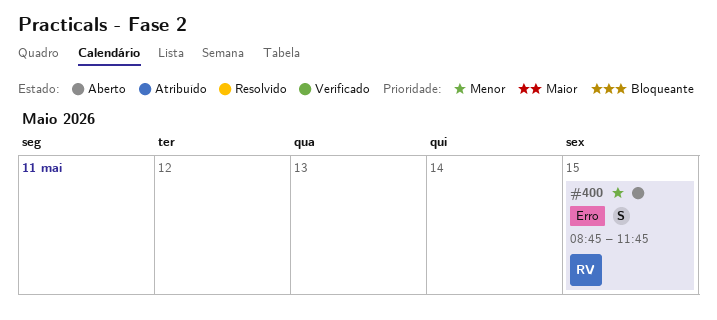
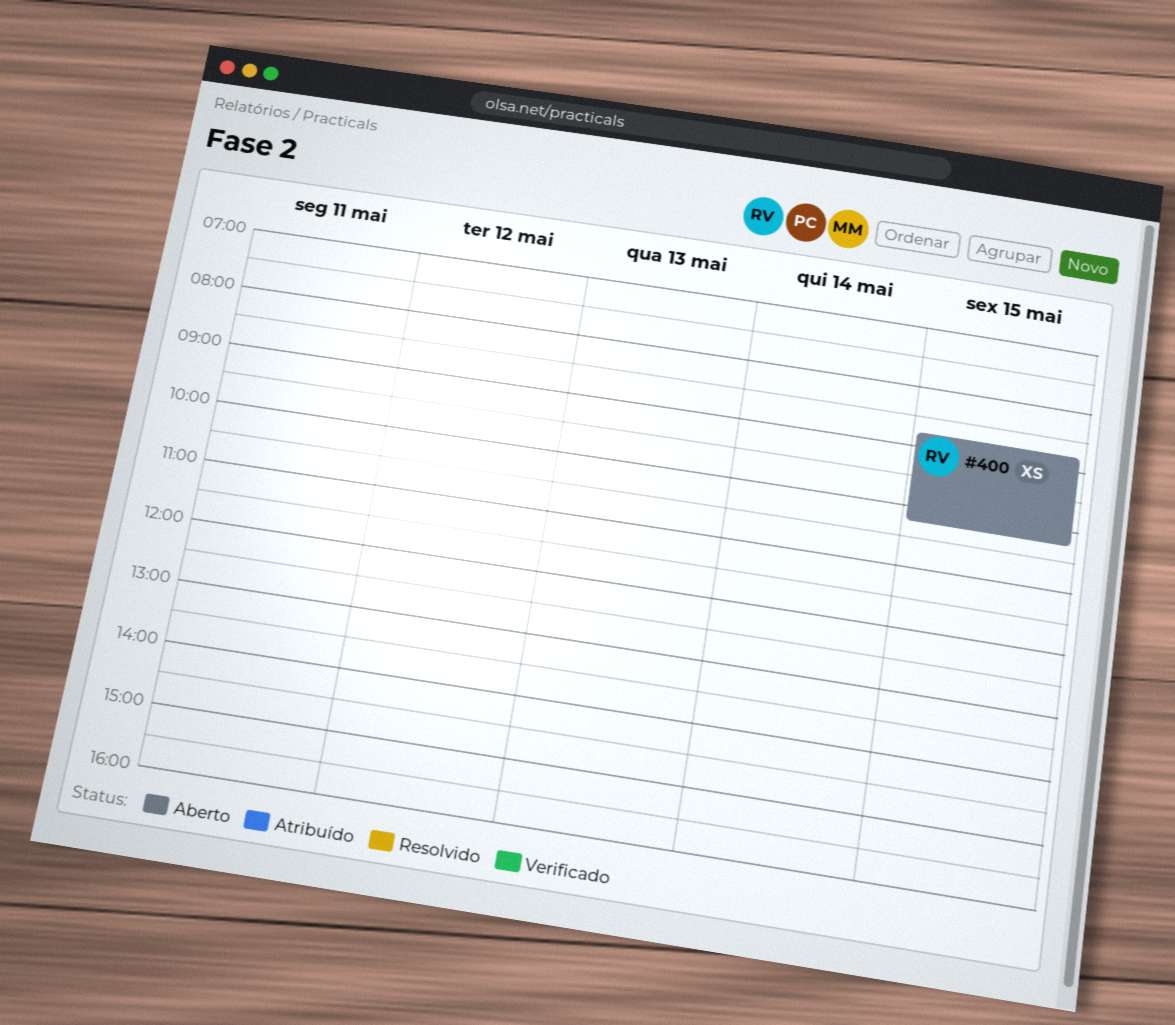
#400, estimate: S -> XS
#400, ends: 11:45 -> 10:15

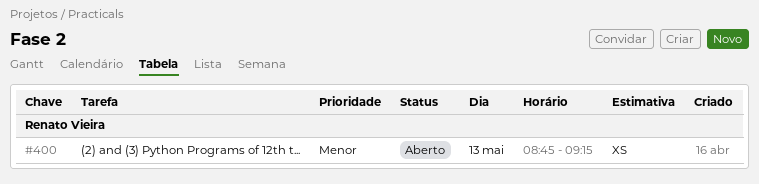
#400, day: May 15 -> May 13
#400, ends: 10:15 -> 09:15

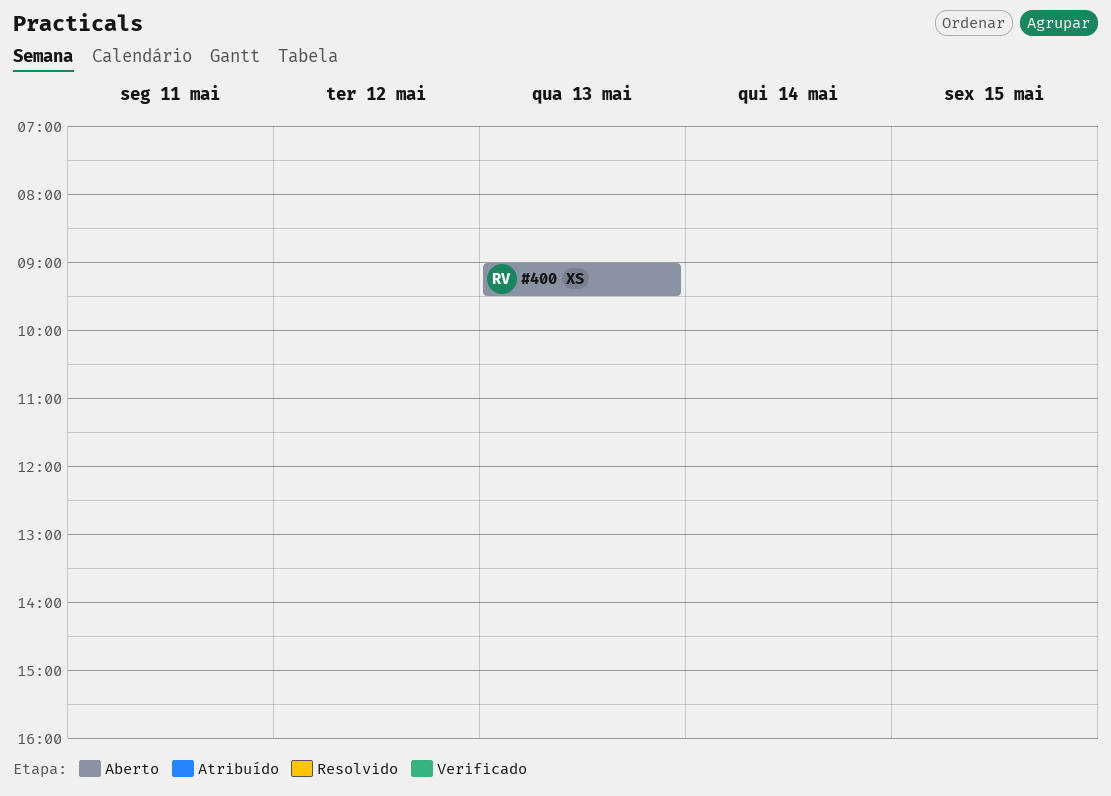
#400, begins: 08:45 -> 09:00
#400, ends: 09:15 -> 09:30

